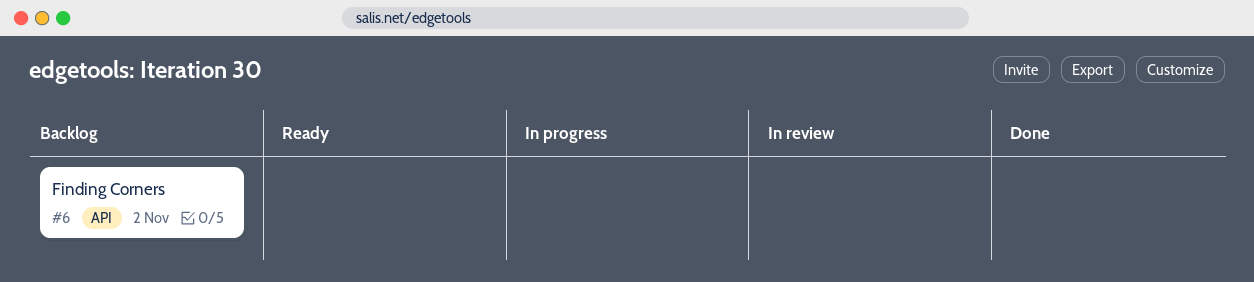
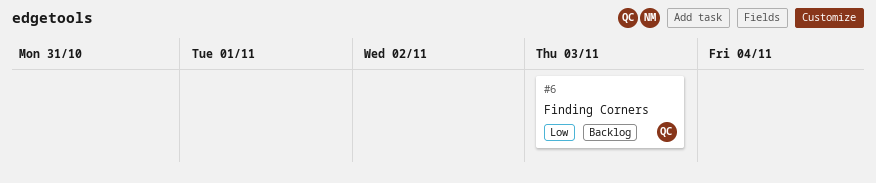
#6, due: Nov 2 -> Nov 3

